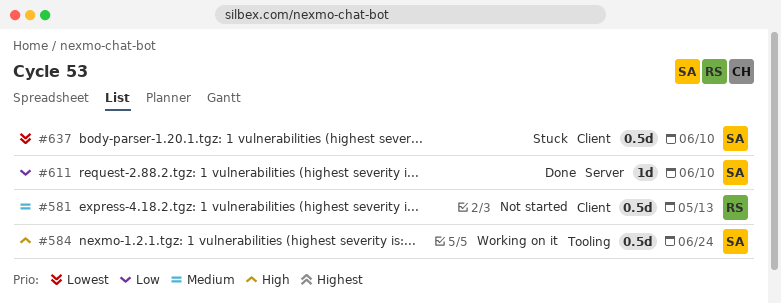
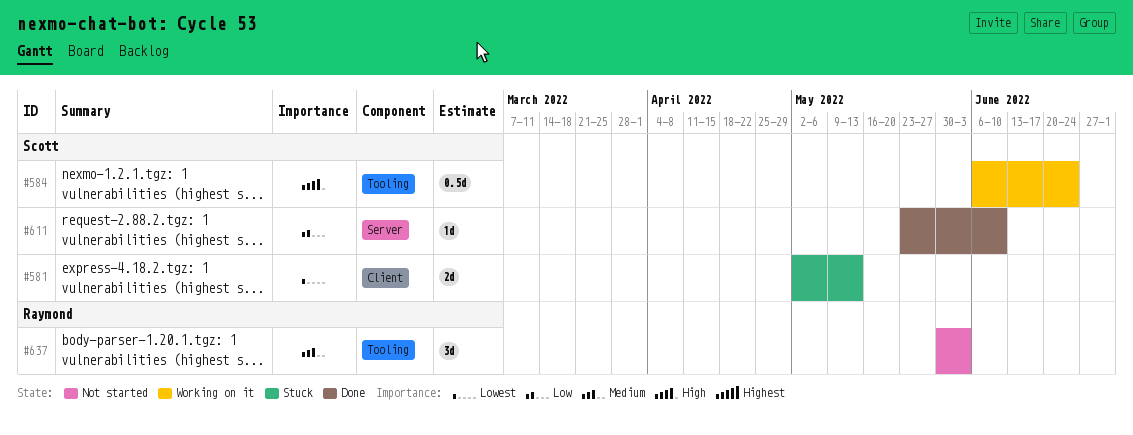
#581, status: Not started -> Stuck
#581, owner: Raymond -> Scott
#581, priority: Medium -> Lowest
#581, estimate: 0.5d -> 2d
#637, status: Stuck -> Not started
#637, owner: Scott -> Raymond
#637, priority: Lowest -> Medium
#637, label: Client -> Tooling
#637, estimate: 0.5d -> 3d
#637, due: Jun 10 -> Jun 3

